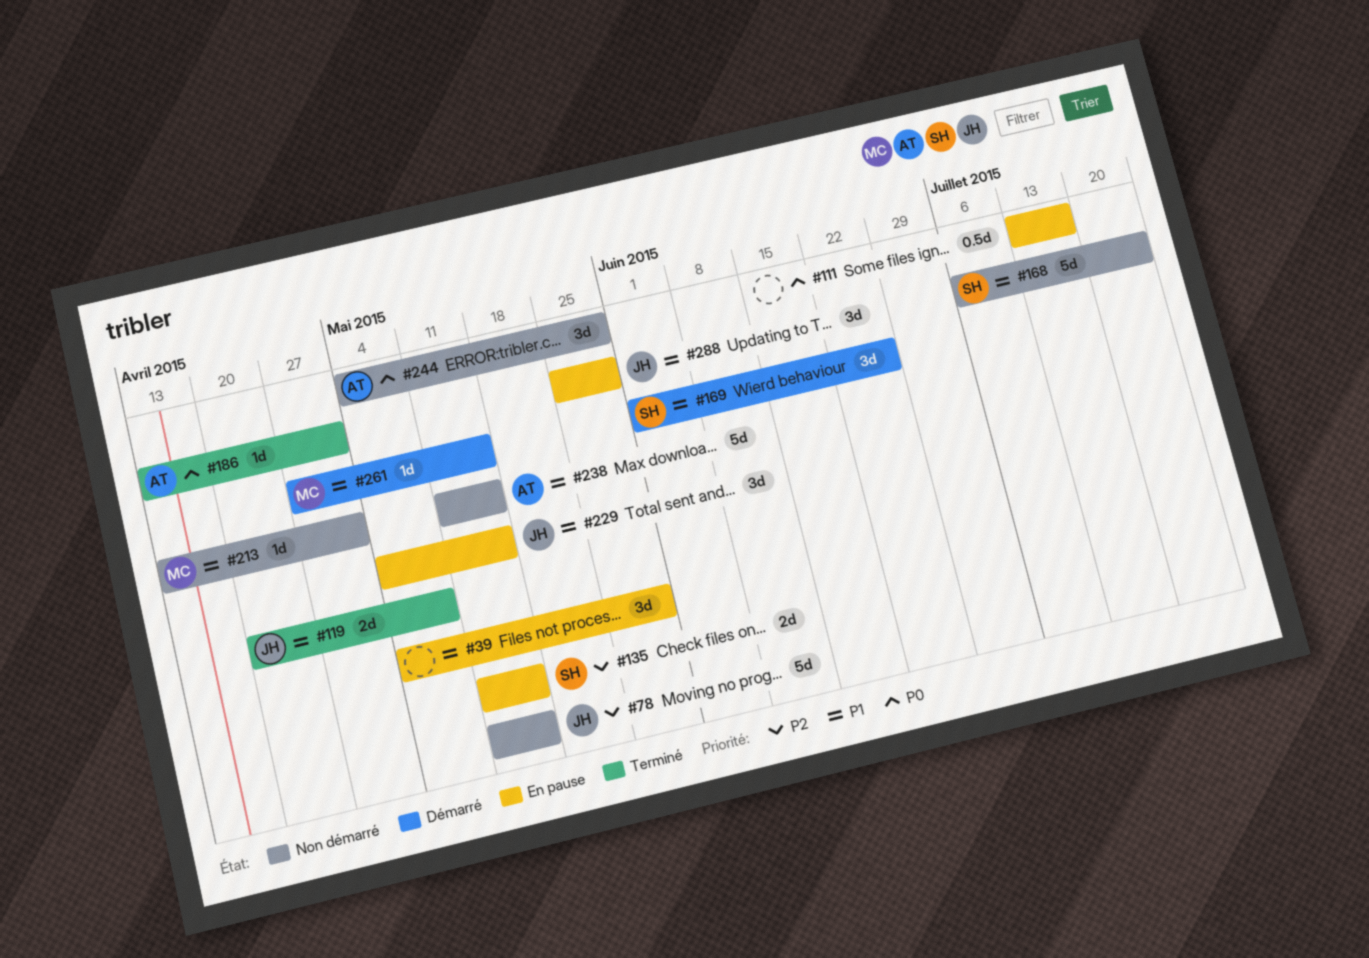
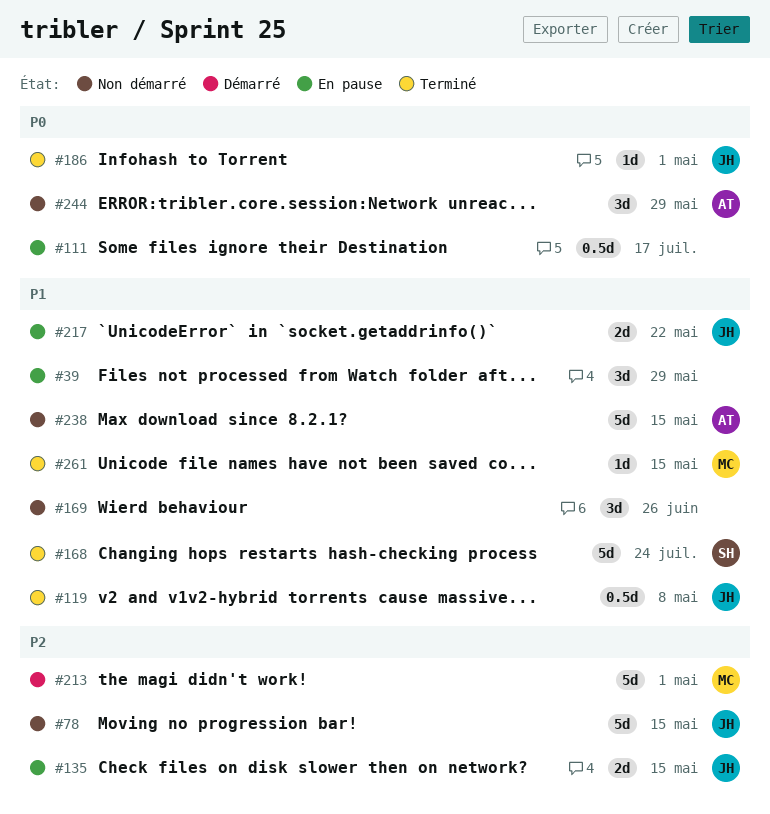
#119, estimate: 2d -> 0.5d
#135, owner: SH -> JH
#168, status: Non démarré -> Terminé
#169, status: Démarré -> Non démarré
#169, owner: SH -> none
#186, owner: AT -> JH
#213, status: Non démarré -> Démarré
#213, priority: P1 -> P2
#213, estimate: 1d -> 5d
#217: none -> present
#229: present -> none
#261, status: Démarré -> Terminé
#288: present -> none

